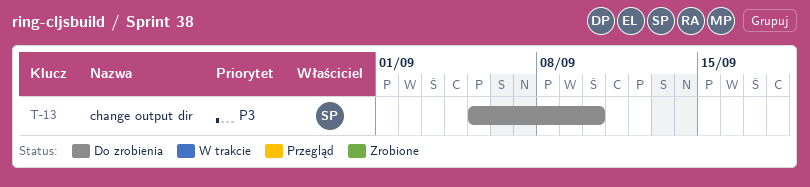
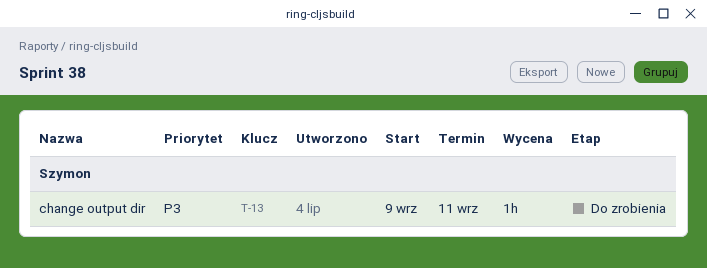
T-13, start: Sep 5 -> Sep 9
T-13, due: Sep 10 -> Sep 11

